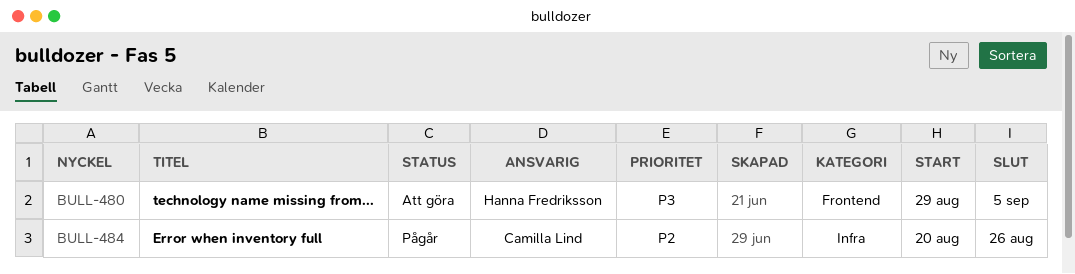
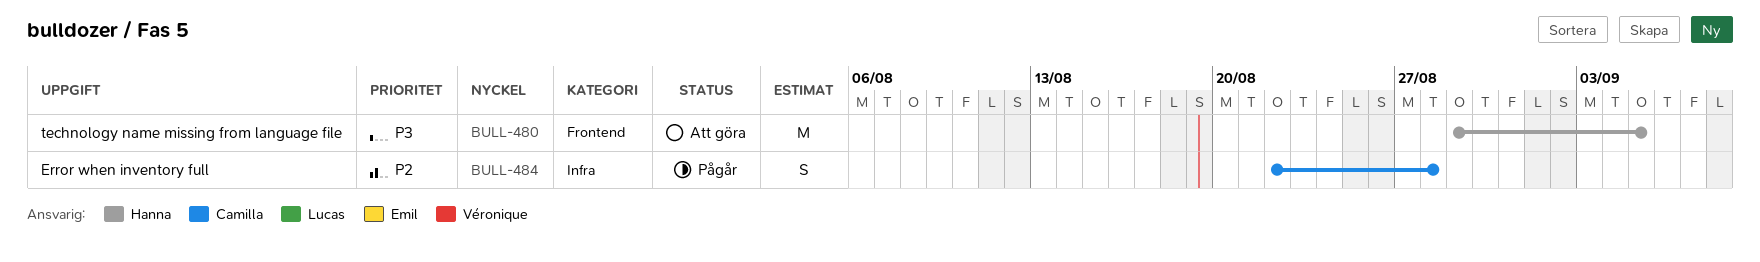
BULL-484, start: Aug 20 -> Aug 22
BULL-484, due: Aug 26 -> Aug 28

